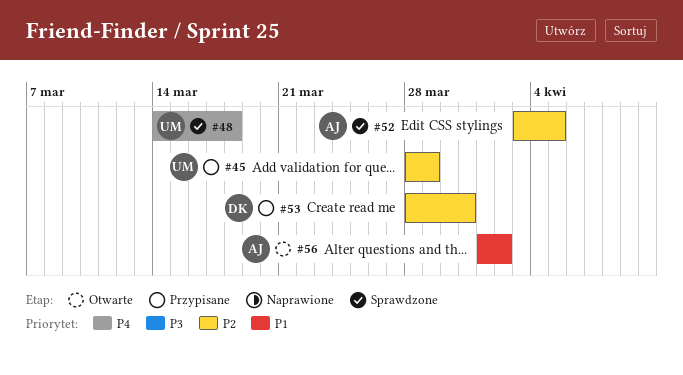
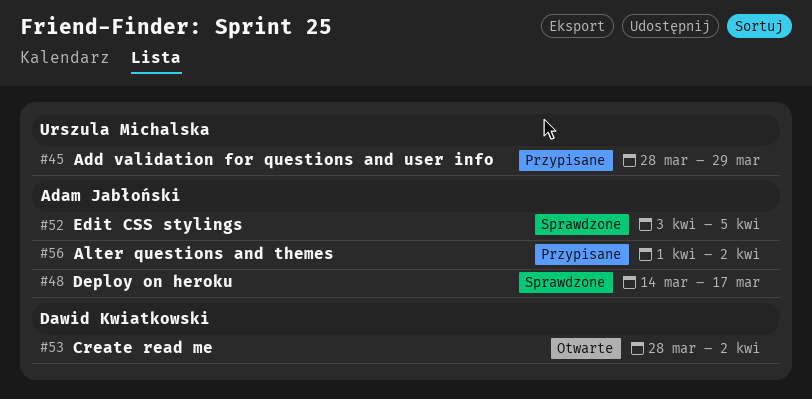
#48, owner: Urszula Michalska -> Adam Jabłoński
#48, due: Mar 18 -> Mar 17
#53, status: Przypisane -> Otwarte
#53, due: Mar 31 -> Apr 2
#56, status: Otwarte -> Przypisane

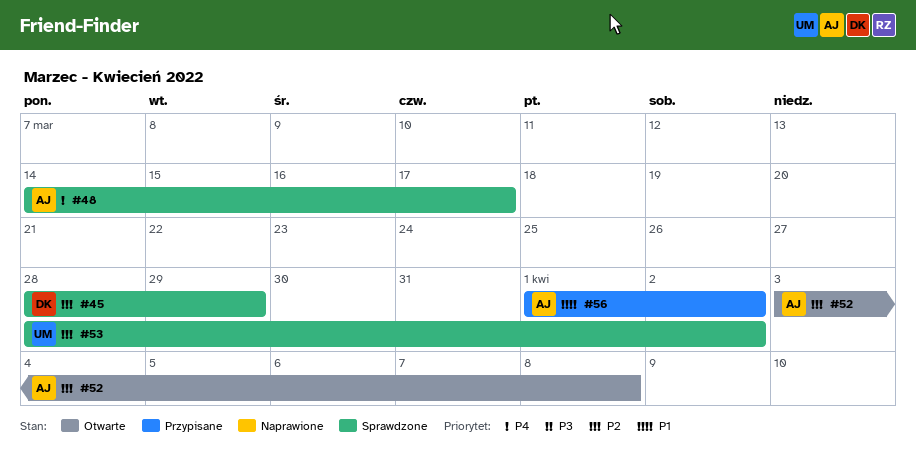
#45, status: Przypisane -> Sprawdzone
#45, owner: Urszula Michalska -> Dawid Kwiatkowski
#52, status: Sprawdzone -> Otwarte
#52, due: Apr 5 -> Apr 8
#53, status: Otwarte -> Sprawdzone
#53, owner: Dawid Kwiatkowski -> Urszula Michalska

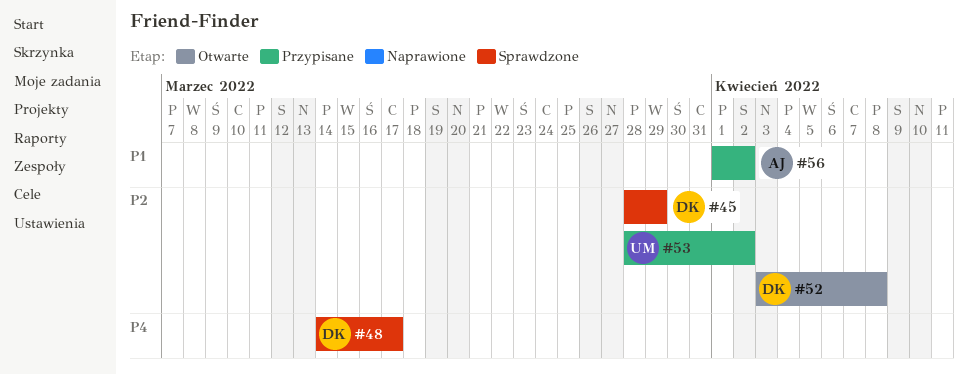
#48, owner: AJ -> DK
#52, owner: AJ -> DK
#53, status: Sprawdzone -> Przypisane

